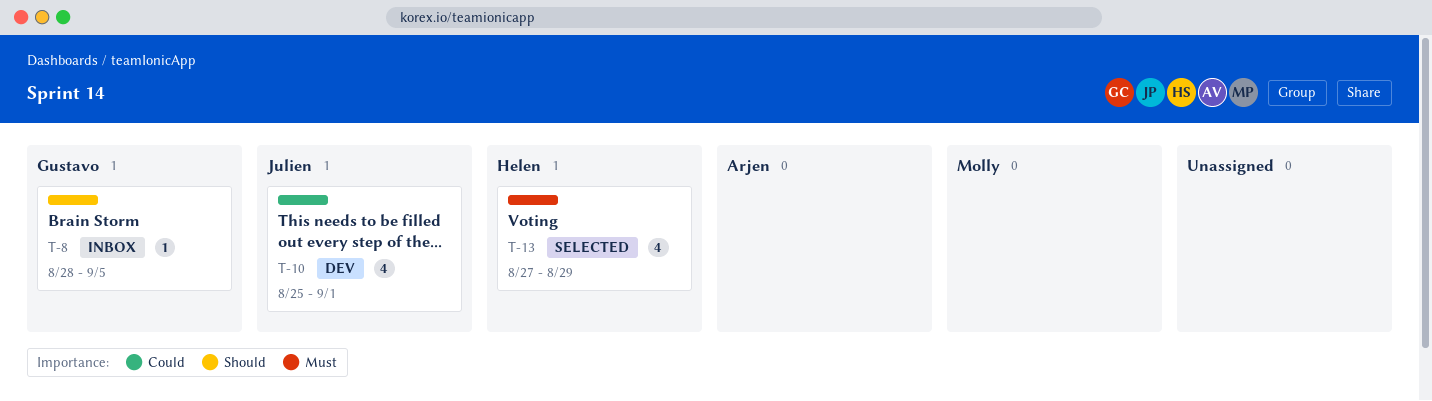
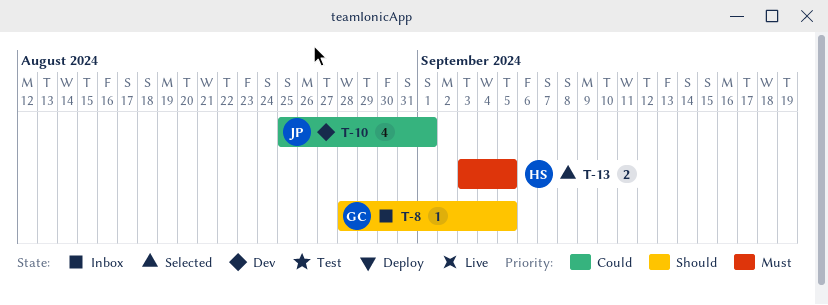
T-13, estimate: 4 -> 2
T-13, start: Aug 27 -> Sep 3
T-13, due: Aug 29 -> Sep 5

